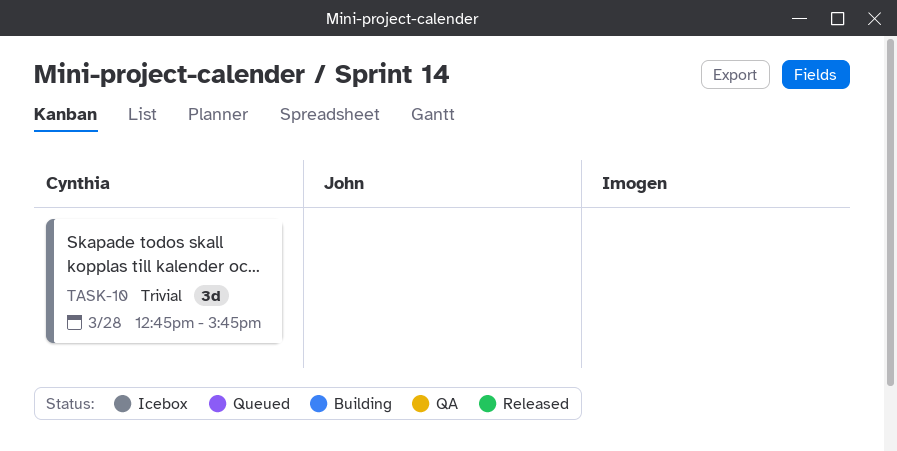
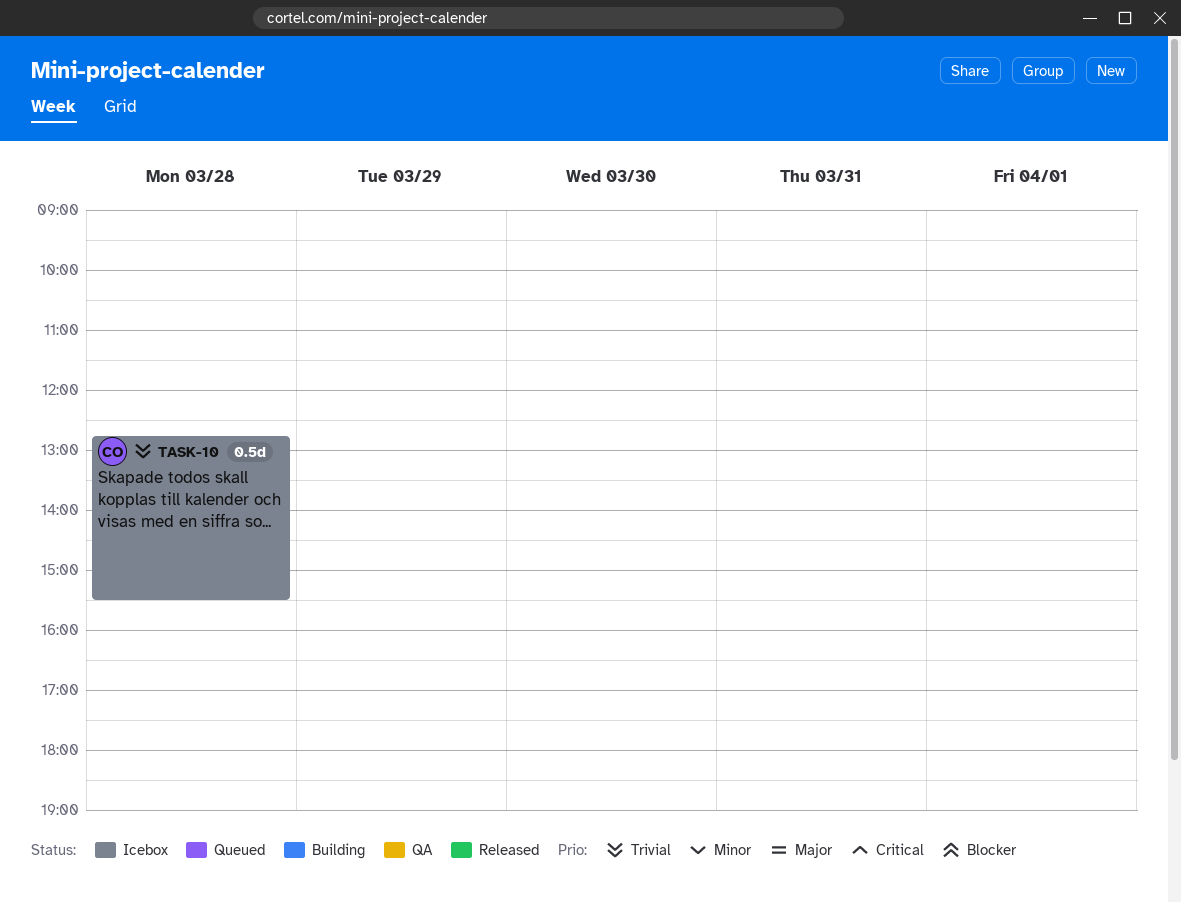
TASK-10, estimate: 3d -> 0.5d
TASK-10, ends: 15:45 -> 15:30

